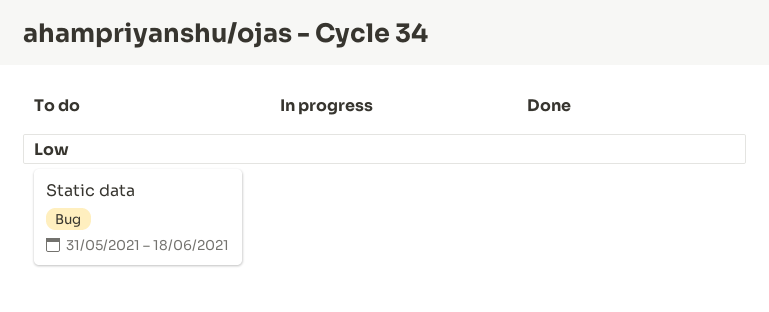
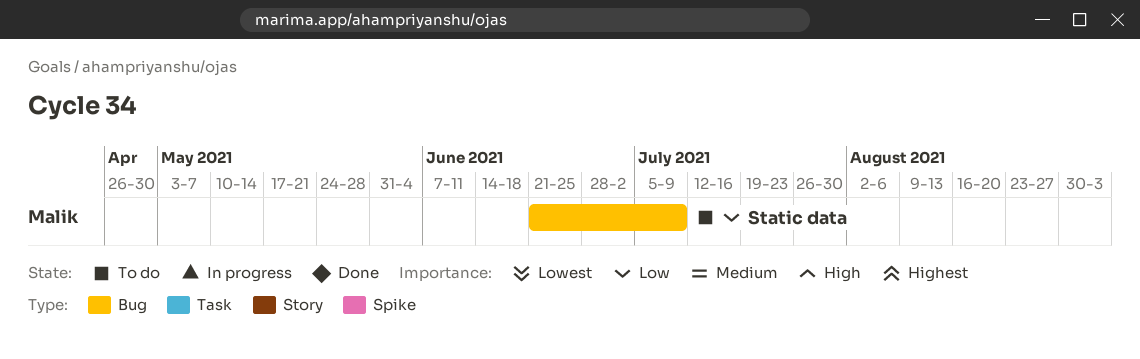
Static data, start: May 31 -> Jun 21
Static data, due: Jun 18 -> Jul 9

